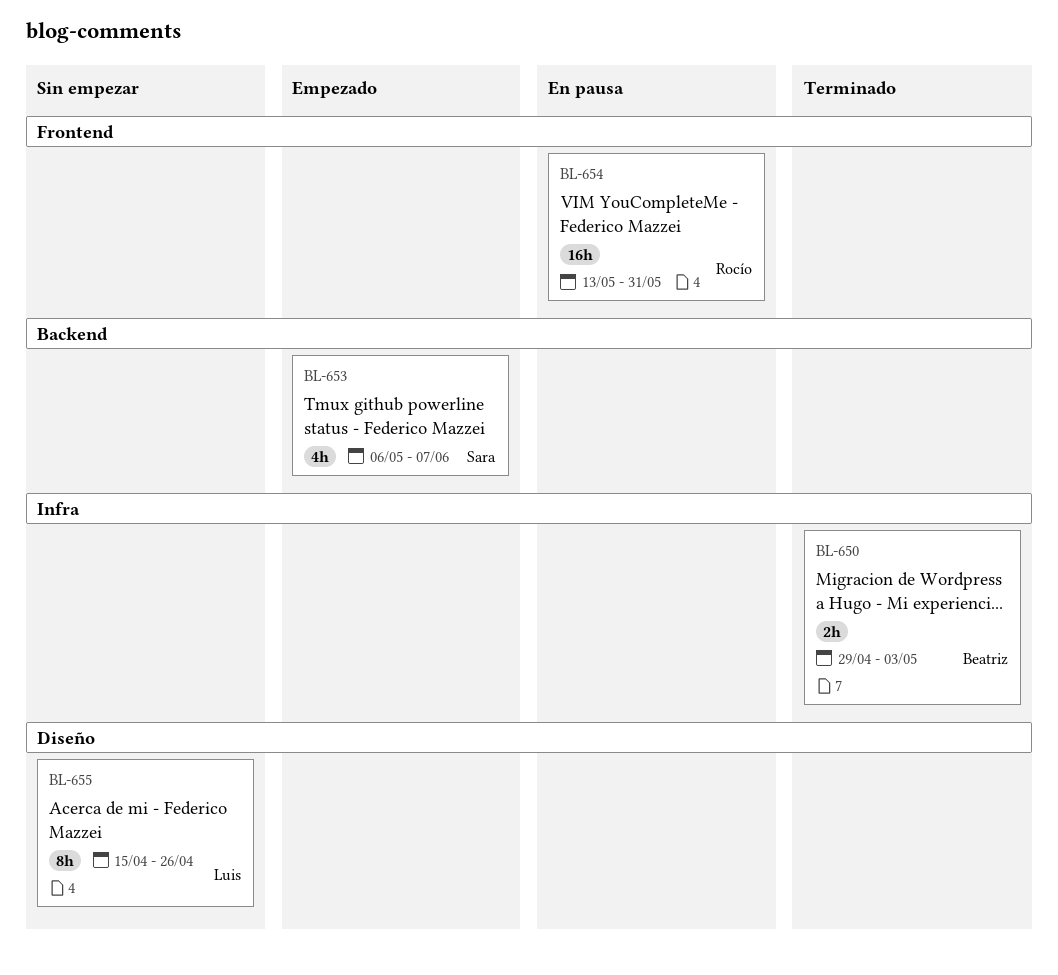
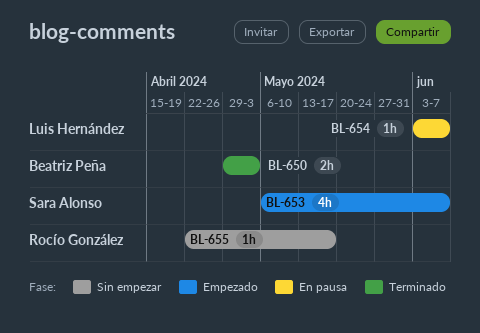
BL-654, owner: Rocío González -> Luis Hernández
BL-654, estimate: 16h -> 1h
BL-654, start: May 13 -> Jun 3
BL-654, due: May 31 -> Jun 7
BL-655, owner: Luis Hernández -> Rocío González
BL-655, estimate: 8h -> 1h
BL-655, start: Apr 15 -> Apr 22
BL-655, due: Apr 26 -> May 17

